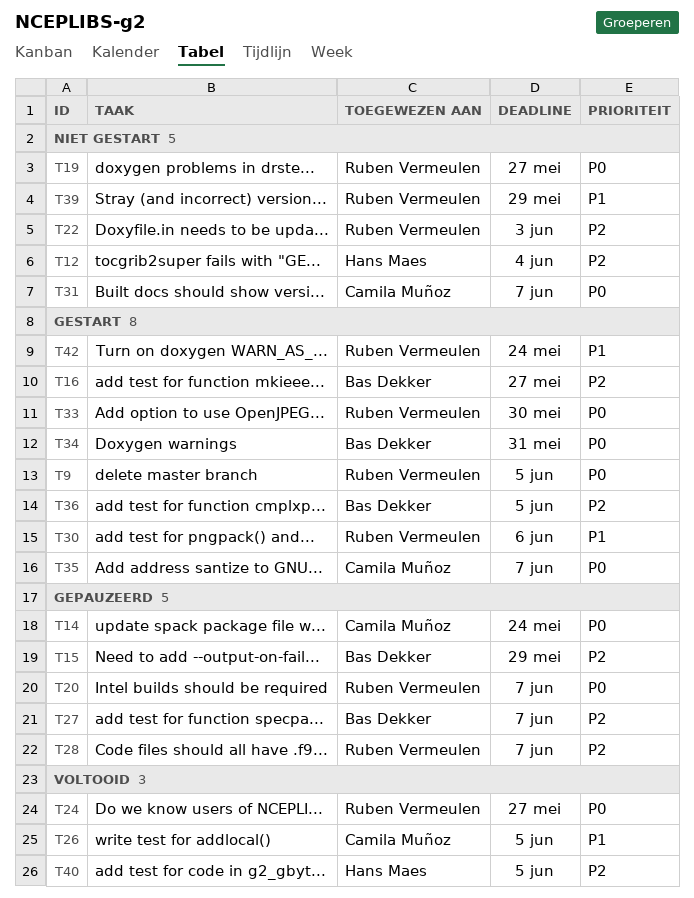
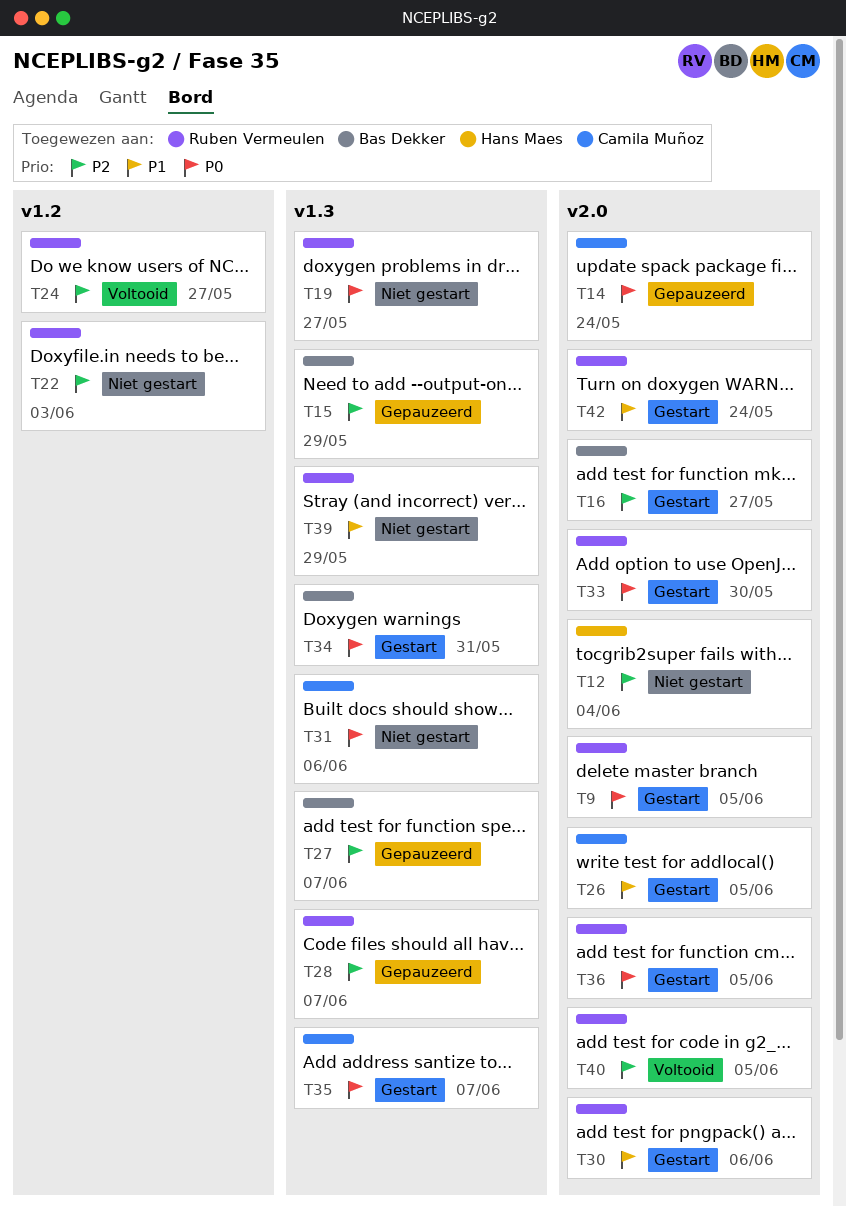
T20: present -> none
T24, priority: P0 -> P2
T26, status: Voltooid -> Gestart
T31, due: Jun 7 -> Jun 6
T36, owner: Bas Dekker -> Ruben Vermeulen
T36, priority: P2 -> P0
T40, owner: Hans Maes -> Ruben Vermeulen

